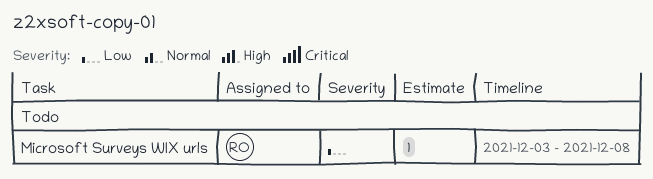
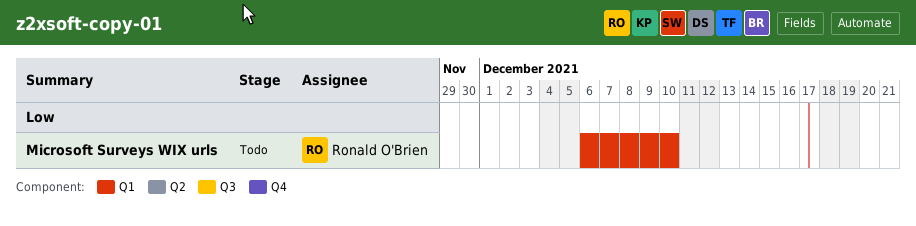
Microsoft Surveys WIX urls, start: Dec 3 -> Dec 6
Microsoft Surveys WIX urls, due: Dec 8 -> Dec 10

